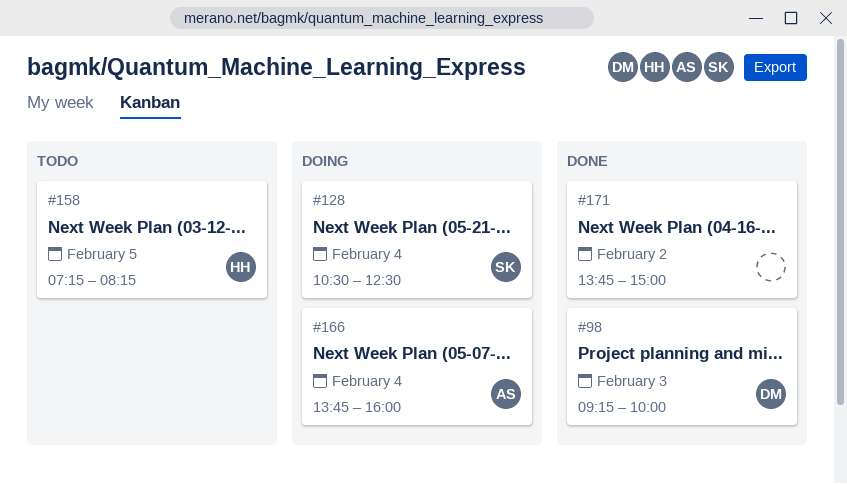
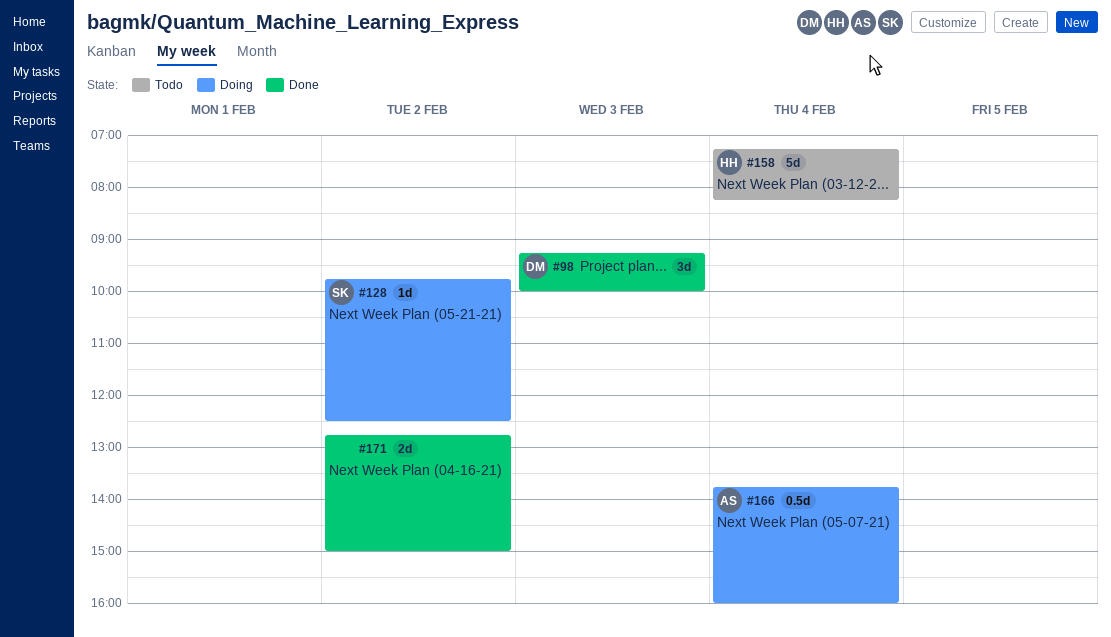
#128, day: Feb 4 -> Feb 2
#128, begins: 10:30 -> 09:45
#158, day: Feb 5 -> Feb 4
#171, begins: 13:45 -> 12:45

